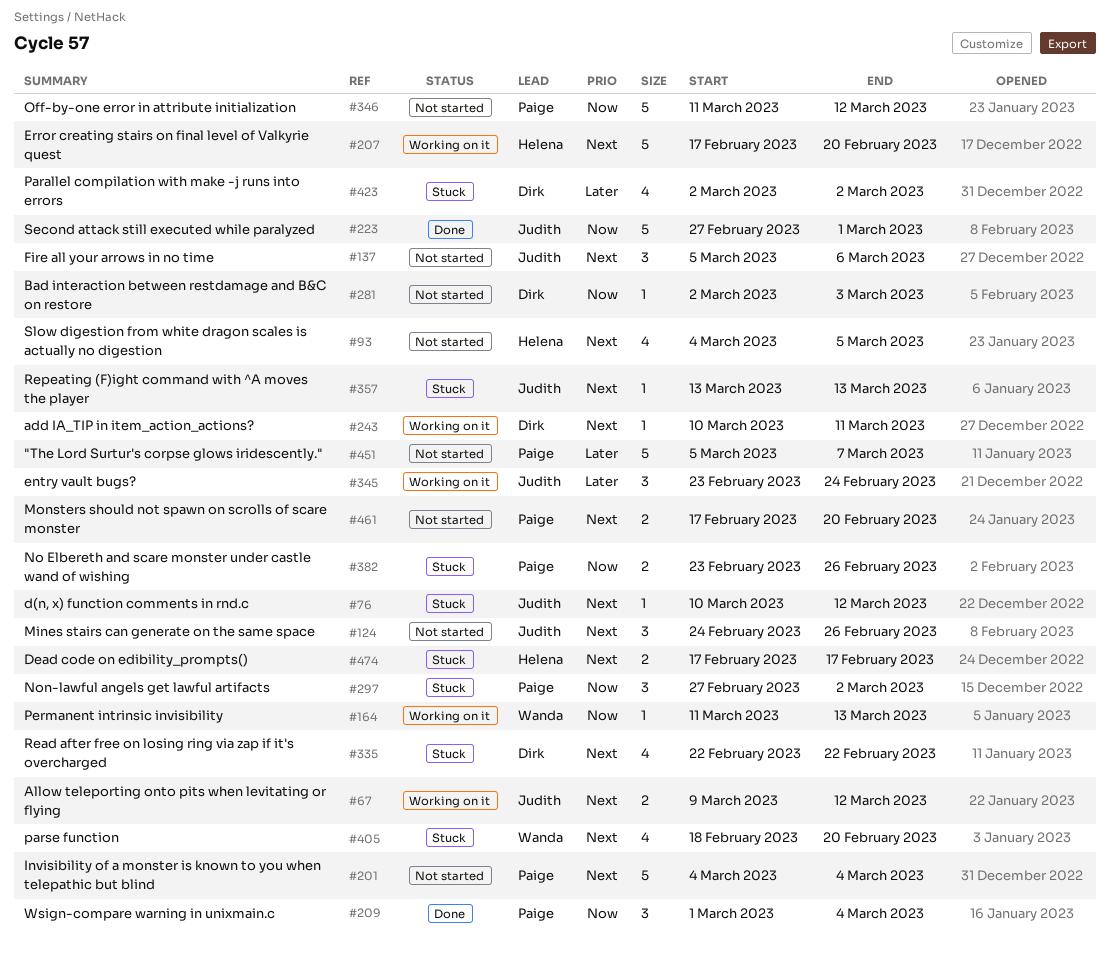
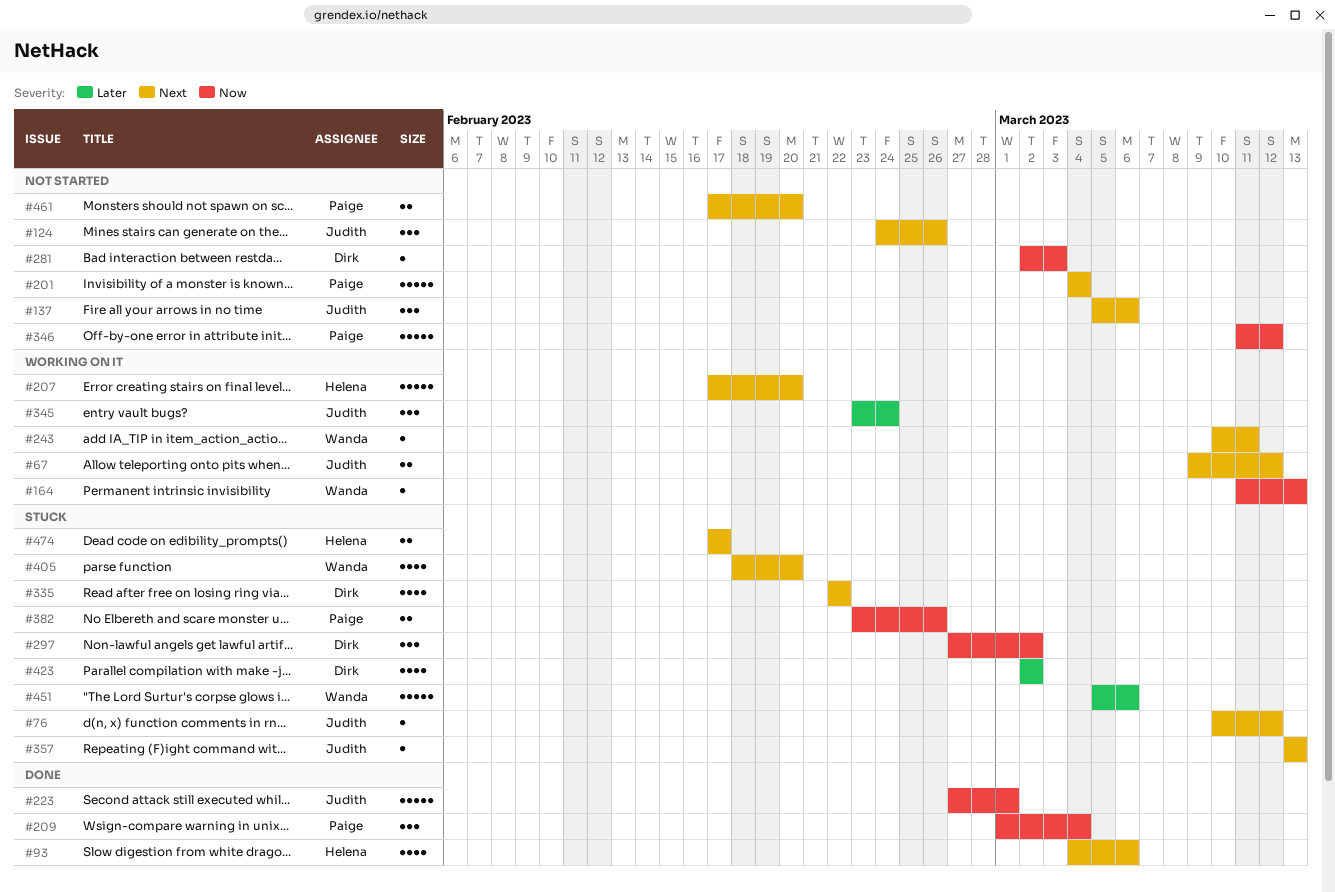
#93, status: Not started -> Done
#93, due: Mar 5 -> Mar 6
#243, owner: Dirk -> Wanda
#297, owner: Paige -> Dirk
#451, status: Not started -> Stuck
#451, owner: Paige -> Wanda
#451, due: Mar 7 -> Mar 6

